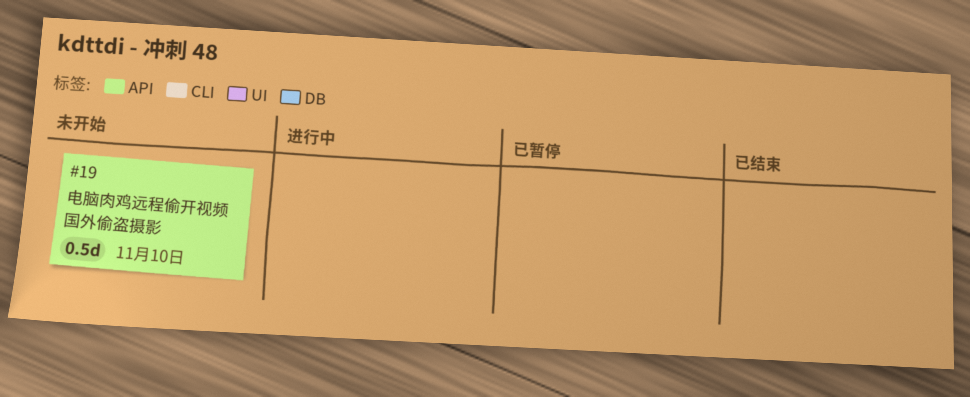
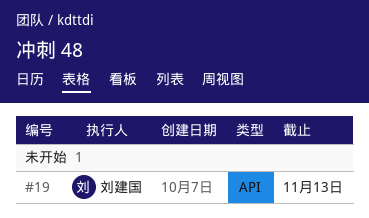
#19, due: Nov 10 -> Nov 13

